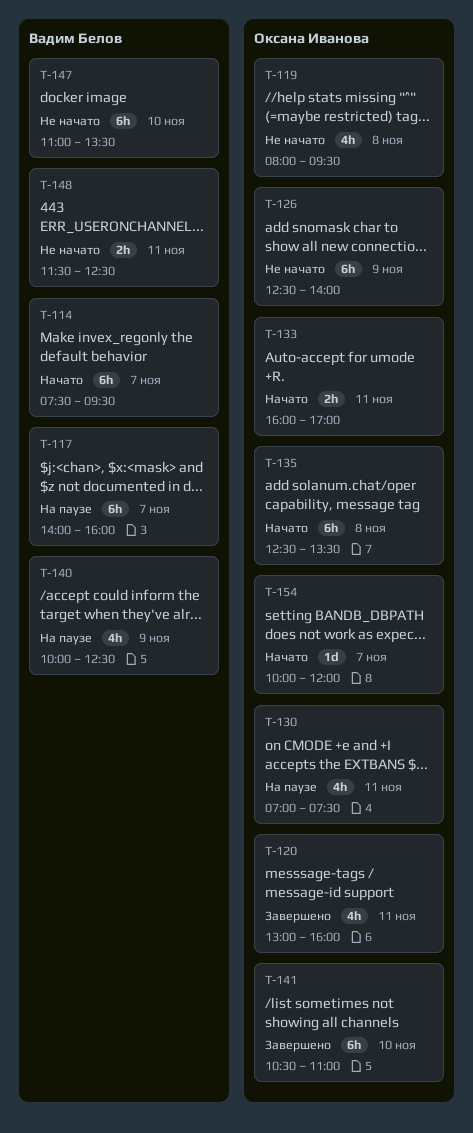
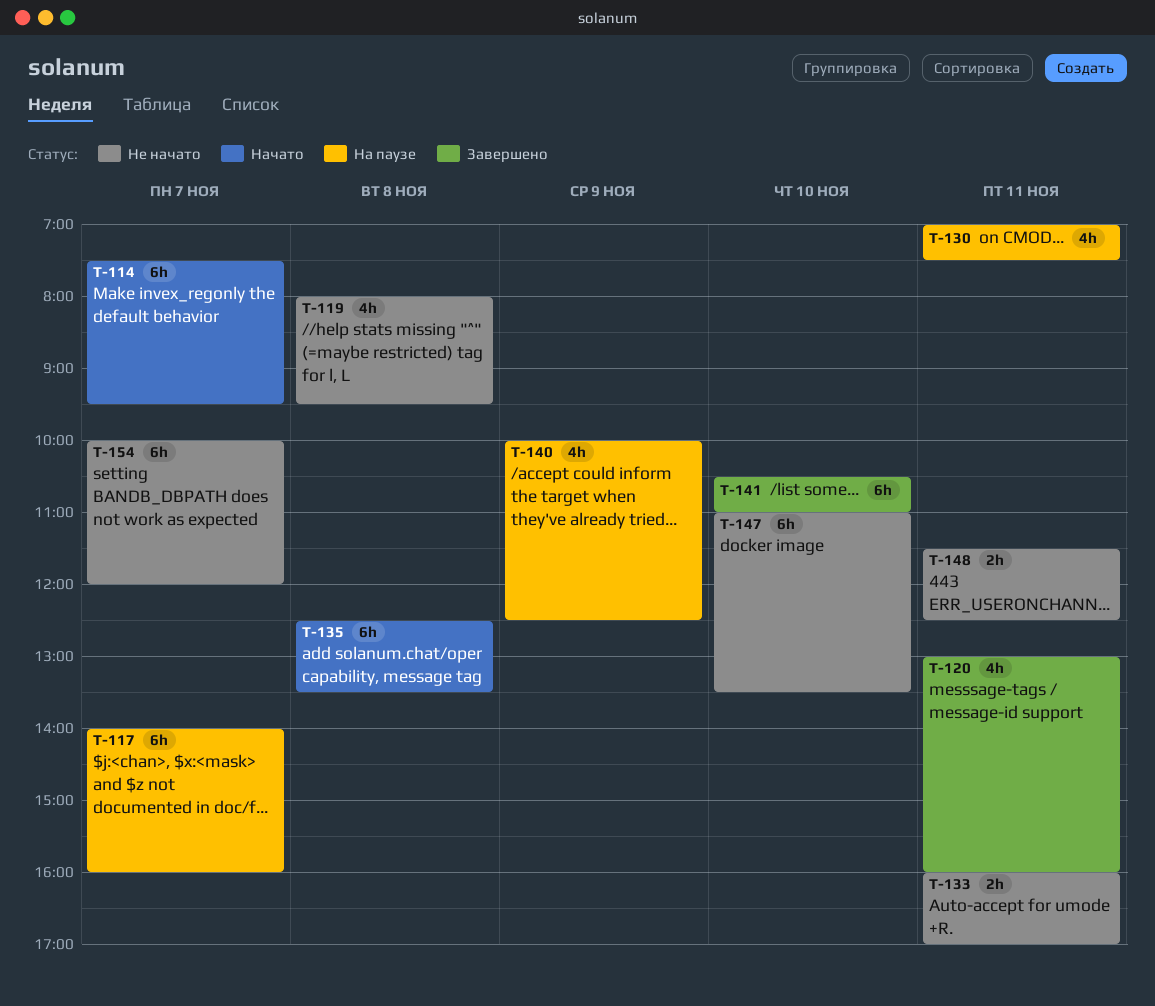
T-126: present -> none
T-133, status: Начато -> Не начато
T-154, status: Начато -> Не начато
T-154, estimate: 1d -> 6h

